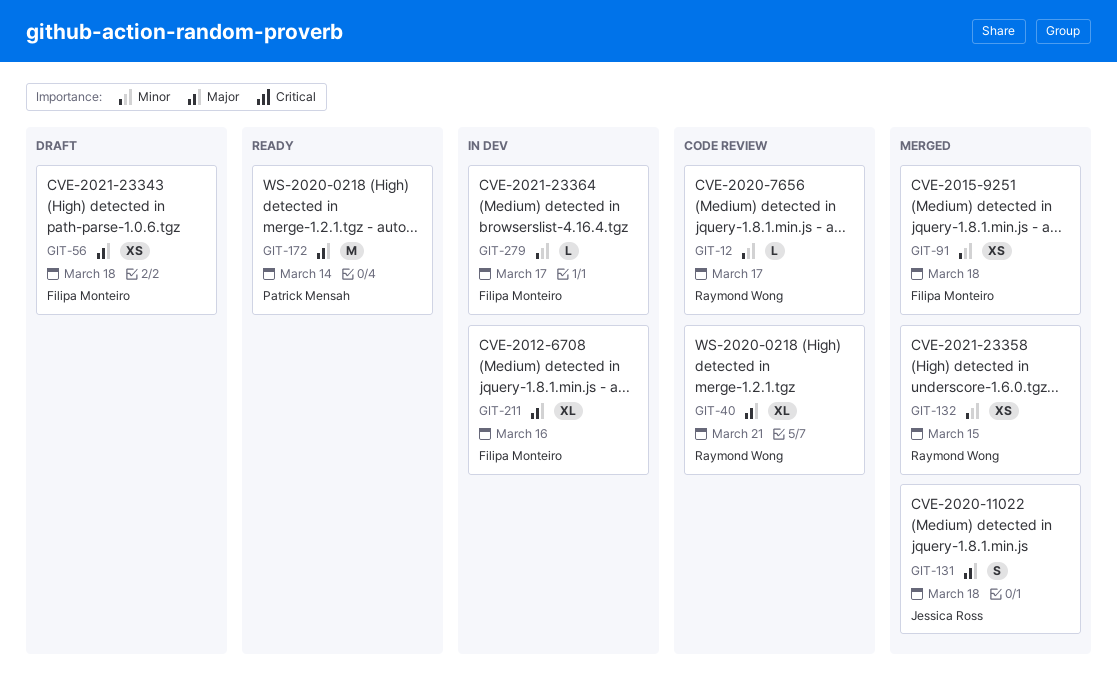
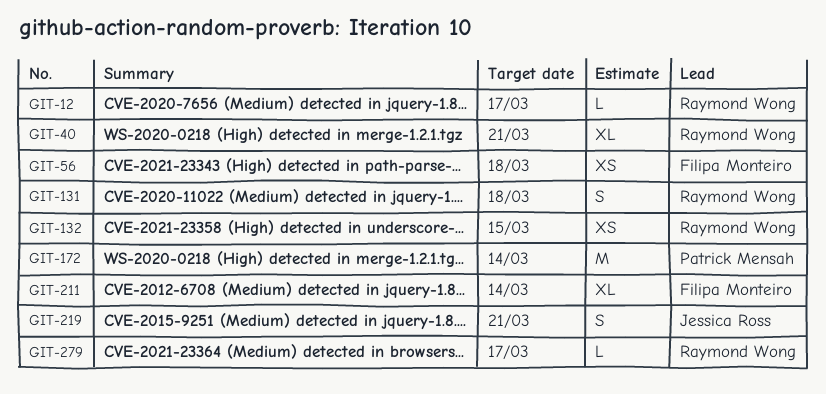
GIT-91: present -> none
GIT-131, owner: Jessica Ross -> Raymond Wong
GIT-211, due: Mar 16 -> Mar 14
GIT-219: none -> present
GIT-279, owner: Filipa Monteiro -> Raymond Wong

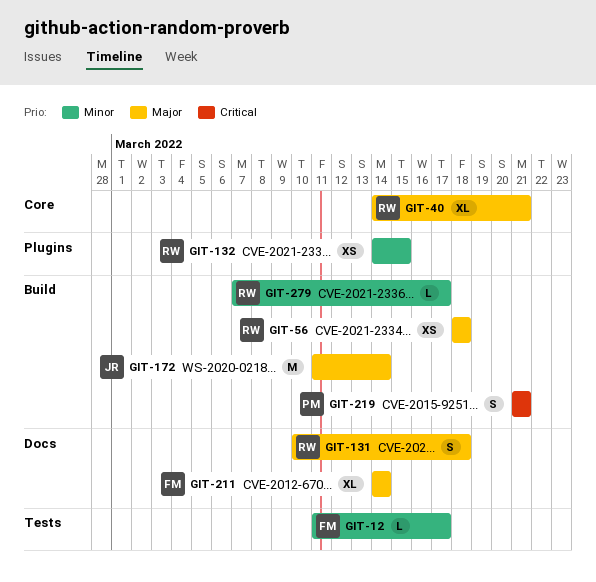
GIT-12, owner: Raymond Wong -> Filipa Monteiro
GIT-56, owner: Filipa Monteiro -> Raymond Wong
GIT-172, owner: Patrick Mensah -> Jessica Ross
GIT-219, owner: Jessica Ross -> Patrick Mensah

